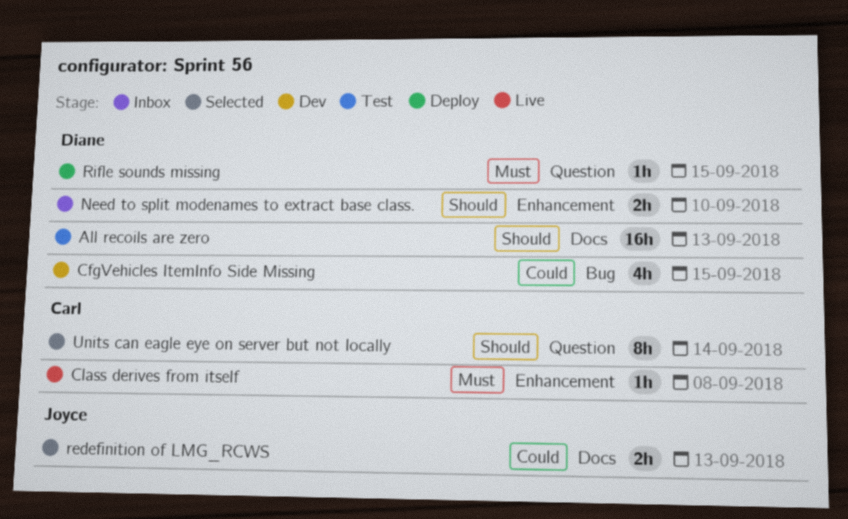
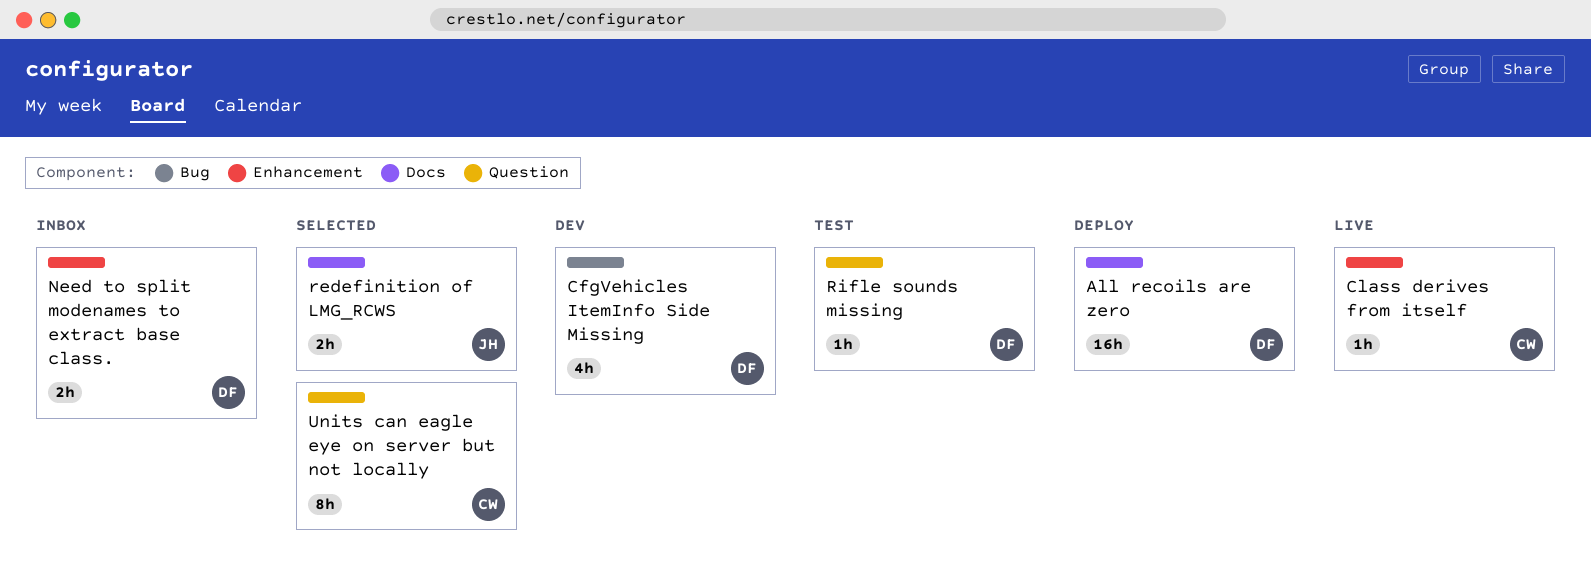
All recoils are zero, status: Test -> Deploy
Rifle sounds missing, status: Deploy -> Test

